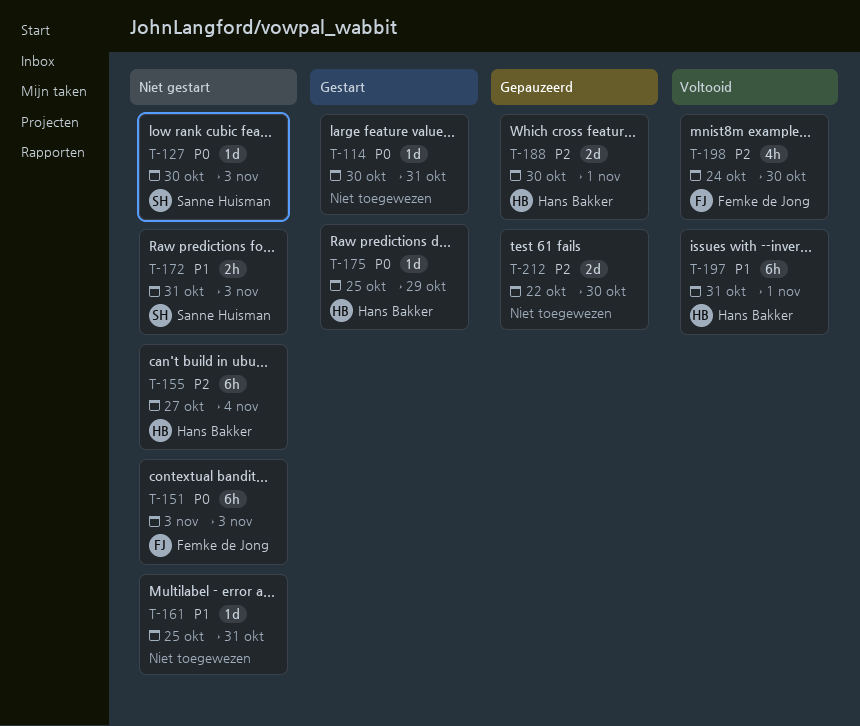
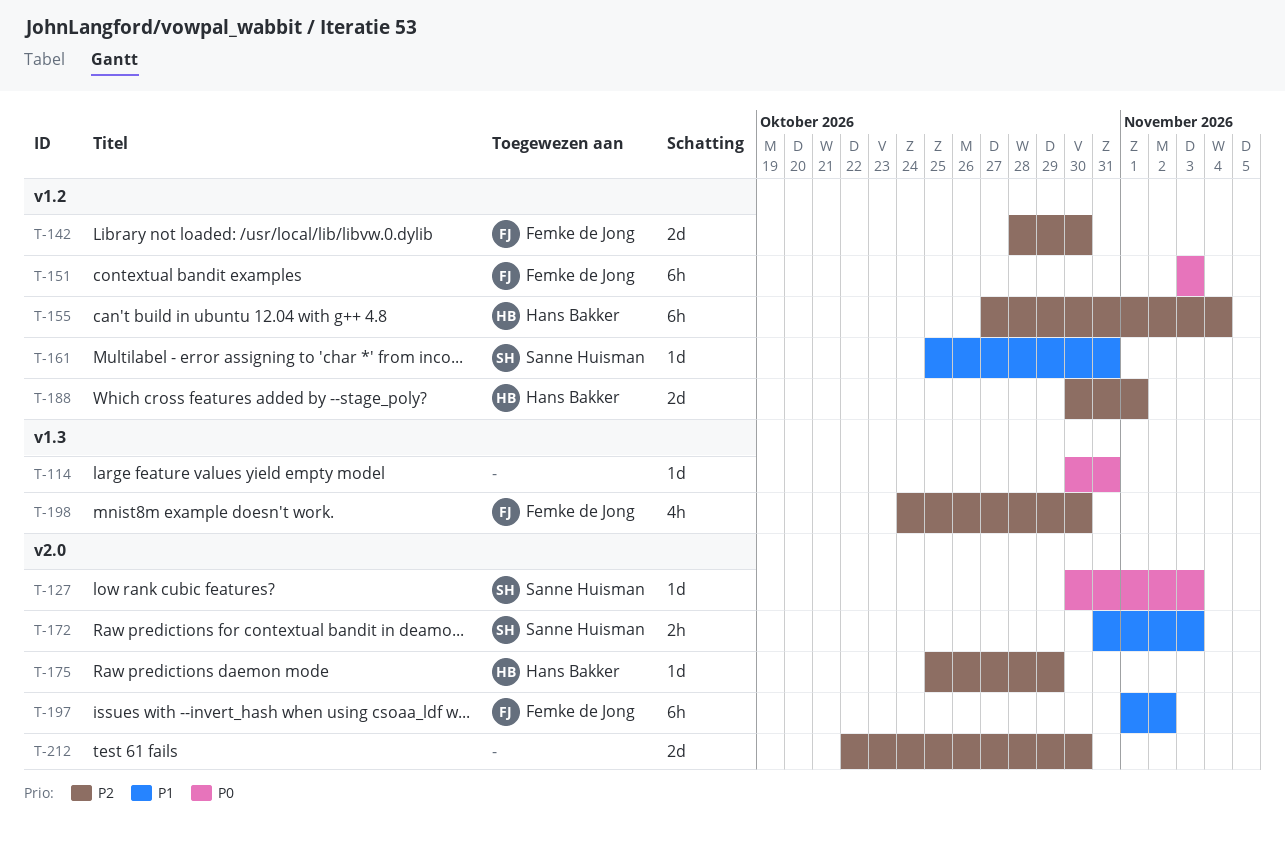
T-142: none -> present
T-161, owner: none -> Sanne Huisman
T-175, priority: P0 -> P2
T-197, owner: Hans Bakker -> Femke de Jong
T-197, start: Oct 31 -> Nov 1
T-197, due: Nov 1 -> Nov 2

